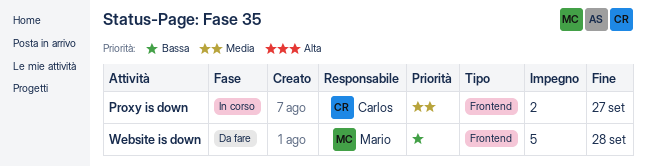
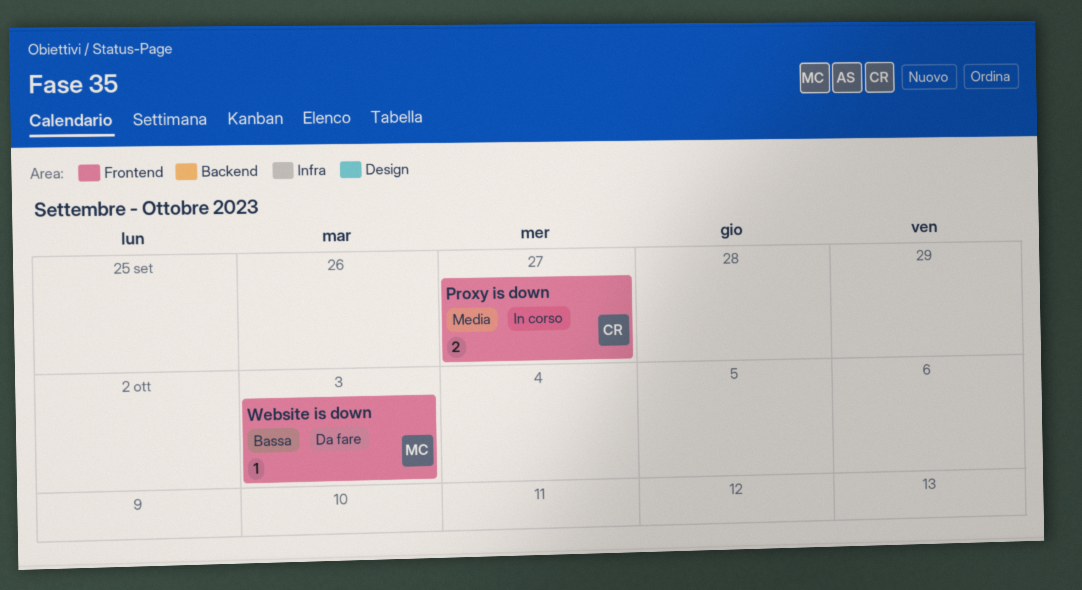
Website is down, estimate: 5 -> 1
Website is down, due: Sep 28 -> Oct 3

